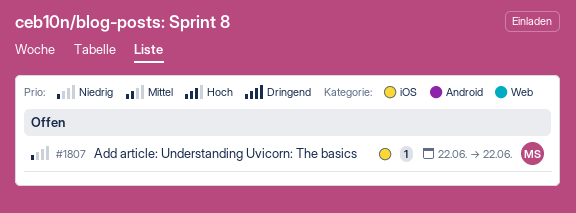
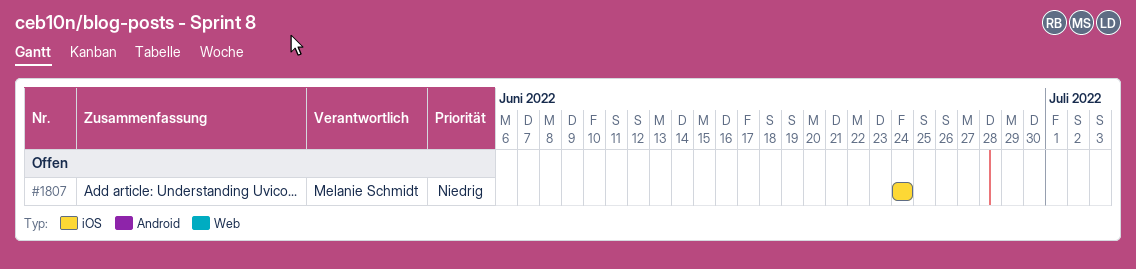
#1807, start: Jun 22 -> Jun 24
#1807, due: Jun 22 -> Jun 24

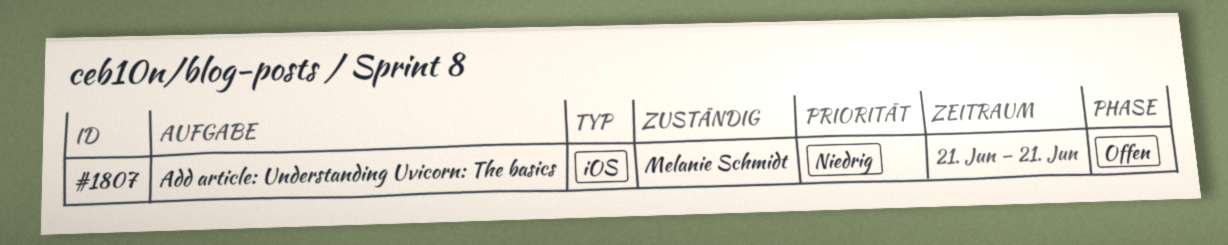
#1807, start: Jun 24 -> Jun 21
#1807, due: Jun 24 -> Jun 21

